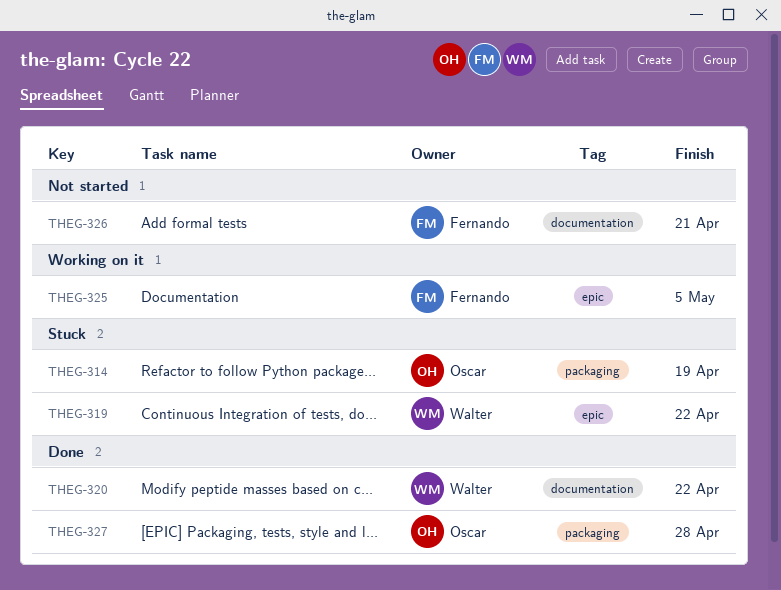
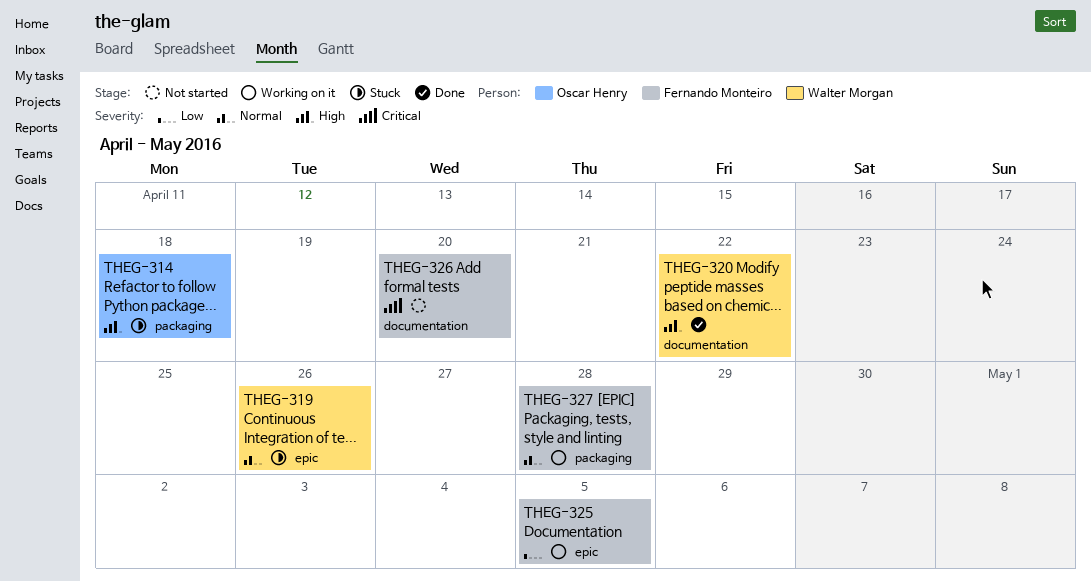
THEG-314, due: Apr 19 -> Apr 18
THEG-319, due: Apr 22 -> Apr 26
THEG-326, due: Apr 21 -> Apr 20
THEG-327, status: Done -> Working on it
THEG-327, owner: Oscar Henry -> Fernando Monteiro

